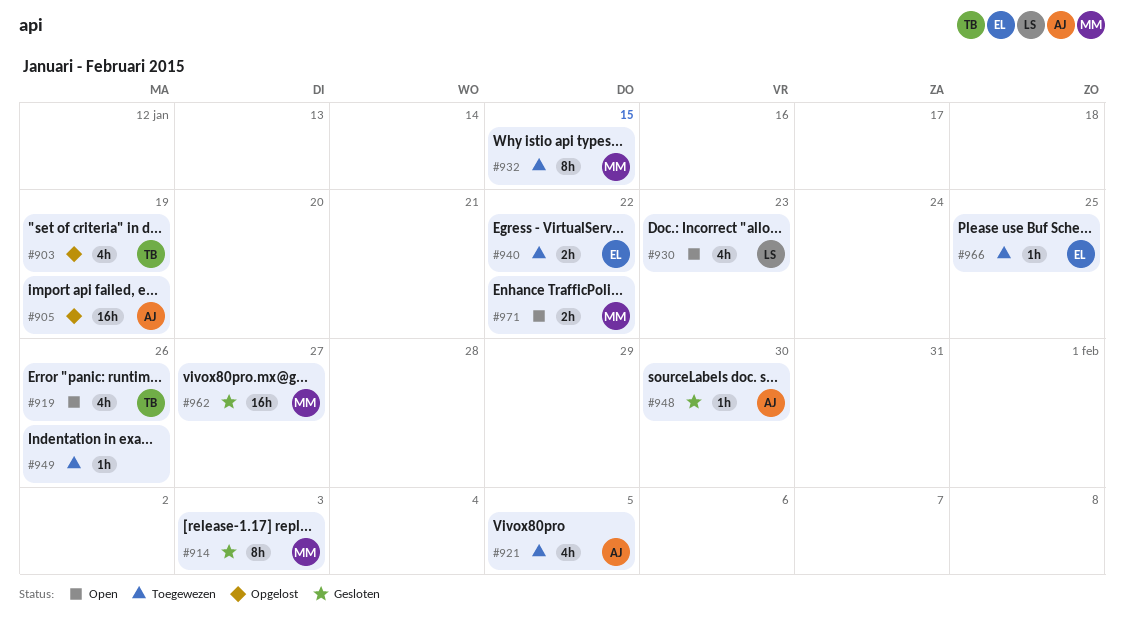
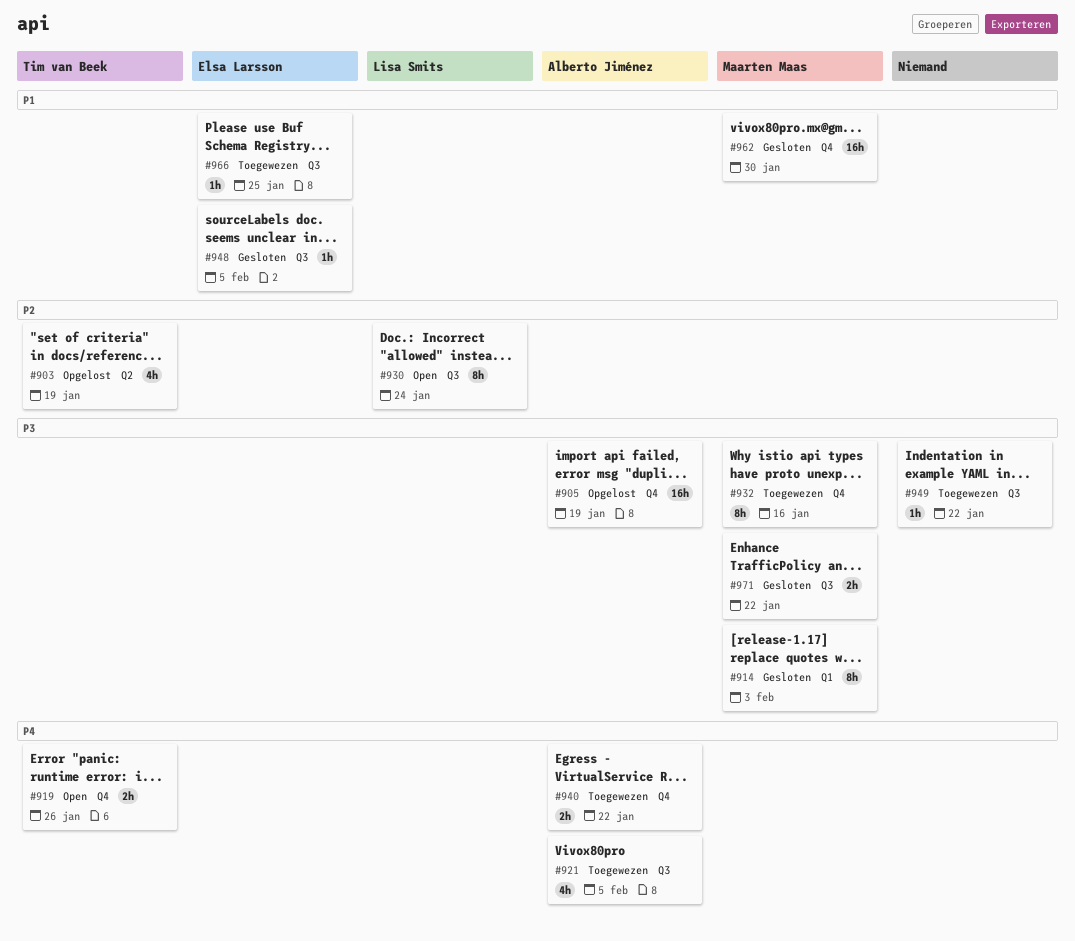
#919, estimate: 4h -> 2h
#930, estimate: 4h -> 8h
#930, due: Jan 23 -> Jan 24
#932, due: Jan 15 -> Jan 16
#940, owner: Elsa Larsson -> Alberto Jiménez
#948, owner: Alberto Jiménez -> Elsa Larsson
#948, due: Jan 30 -> Feb 5
#949, due: Jan 26 -> Jan 22
#962, due: Jan 27 -> Jan 30
#971, status: Open -> Gesloten

